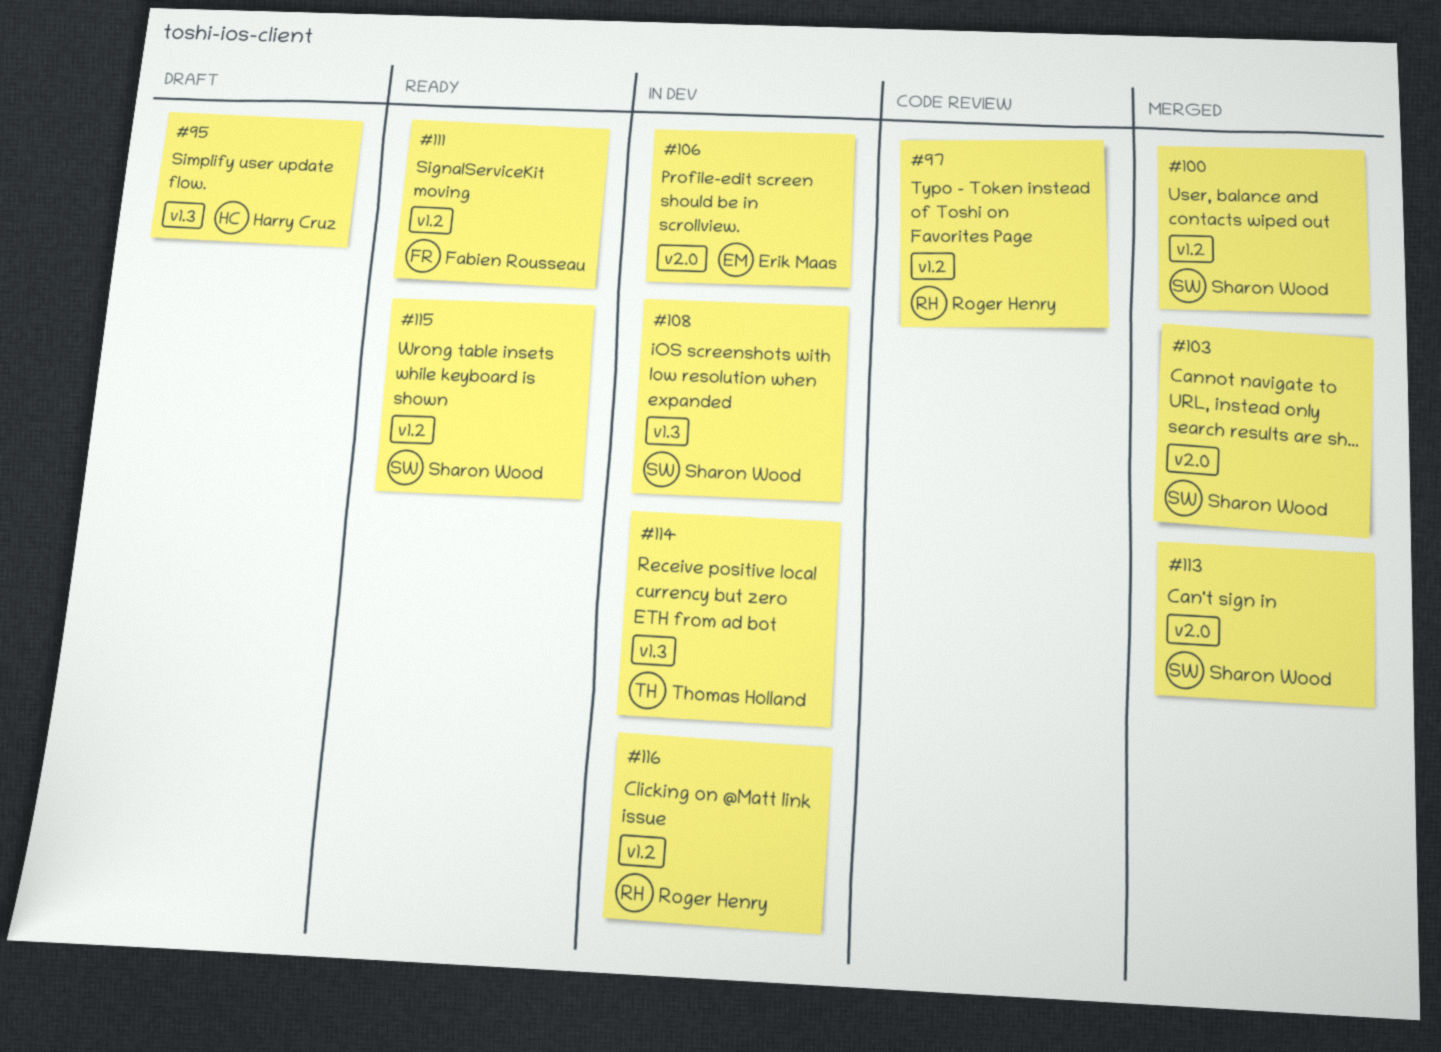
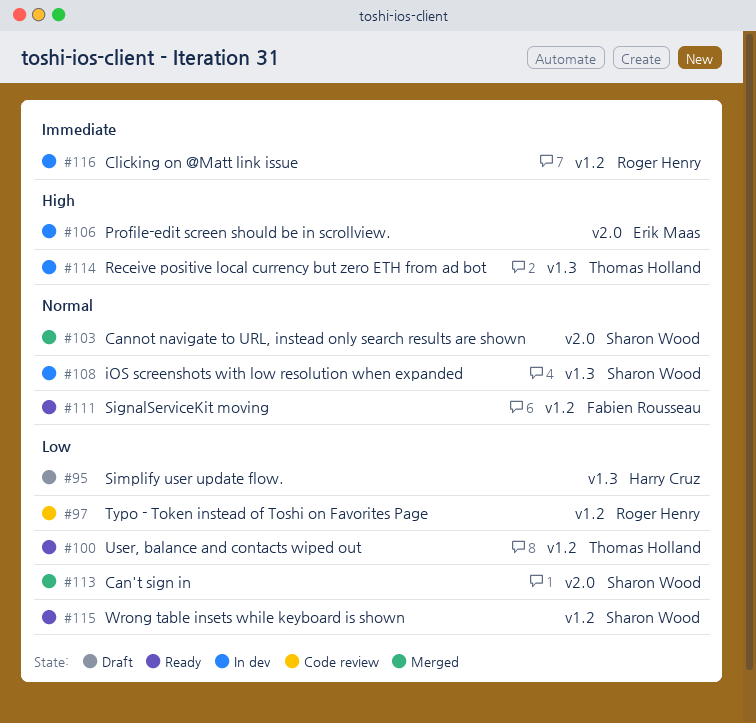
#100, status: Merged -> Ready
#100, owner: Sharon Wood -> Thomas Holland

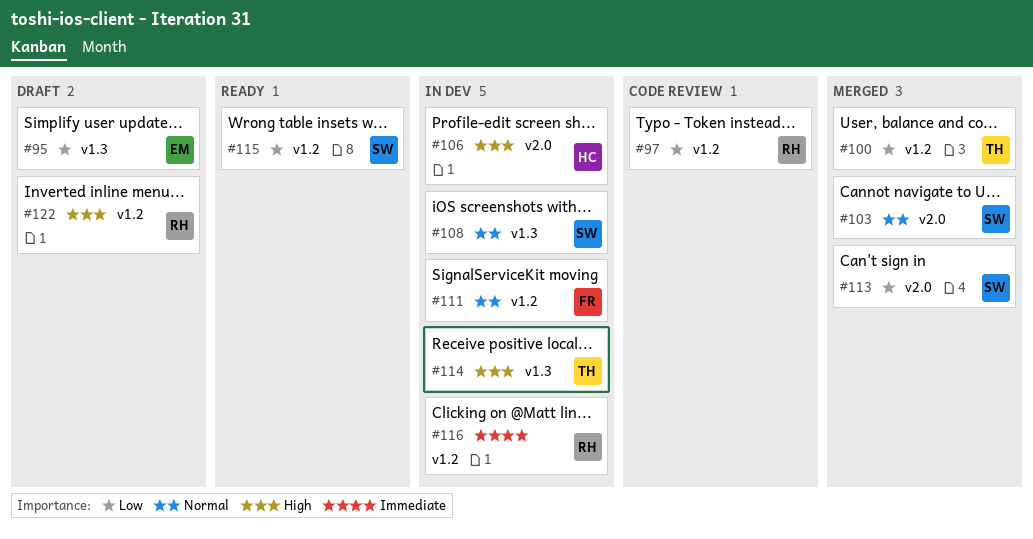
#95, owner: Harry Cruz -> Erik Maas
#100, status: Ready -> Merged
#106, owner: Erik Maas -> Harry Cruz
#111, status: Ready -> In dev
#122: none -> present

